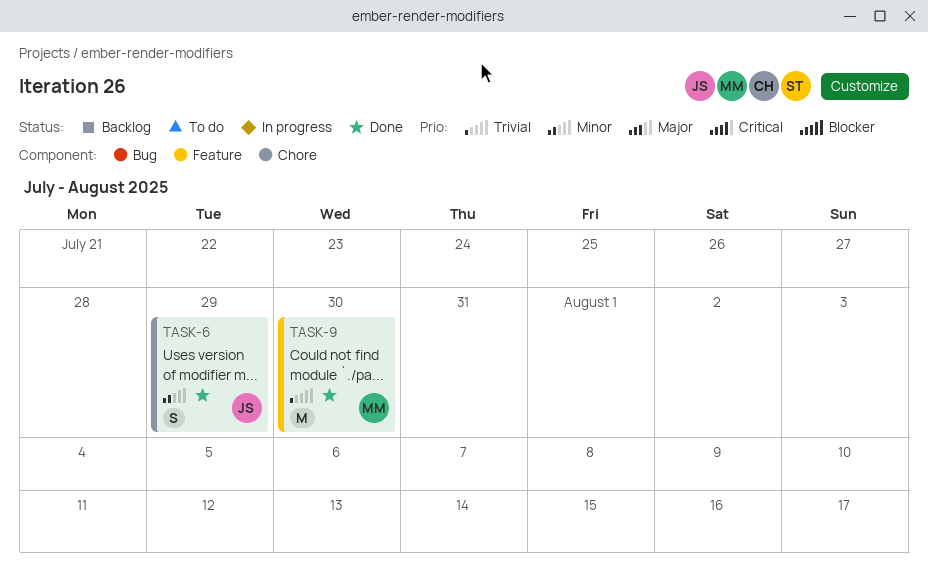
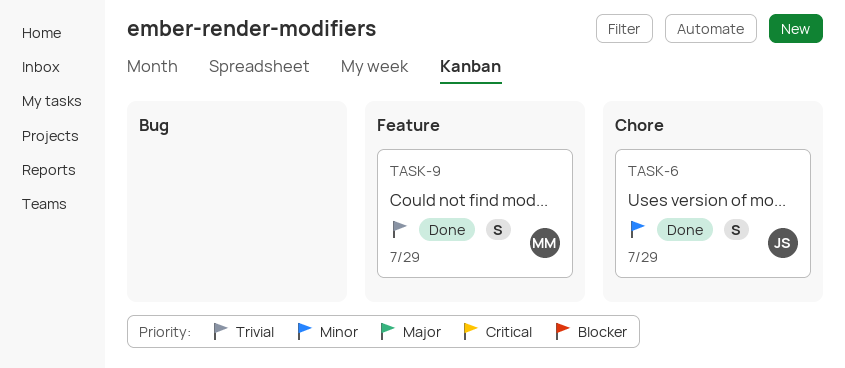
TASK-9, estimate: M -> S
TASK-9, due: Jul 30 -> Jul 29

